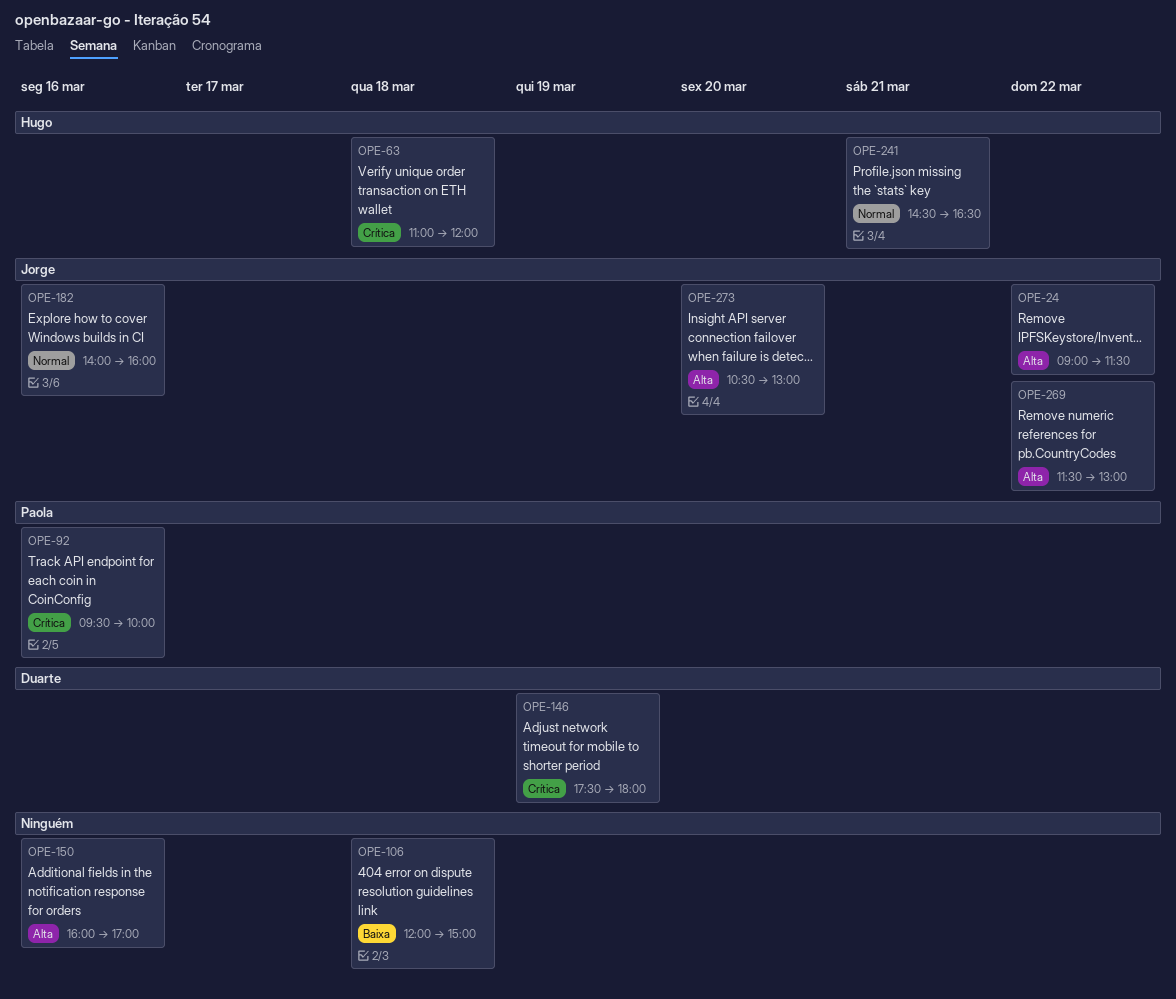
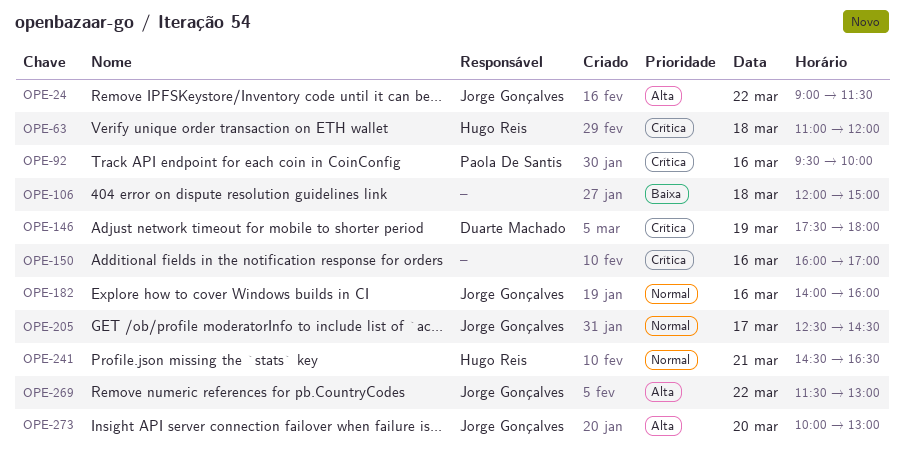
OPE-150, priority: Alta -> Crítica
OPE-205: none -> present
OPE-273, begins: 10:30 -> 10:00

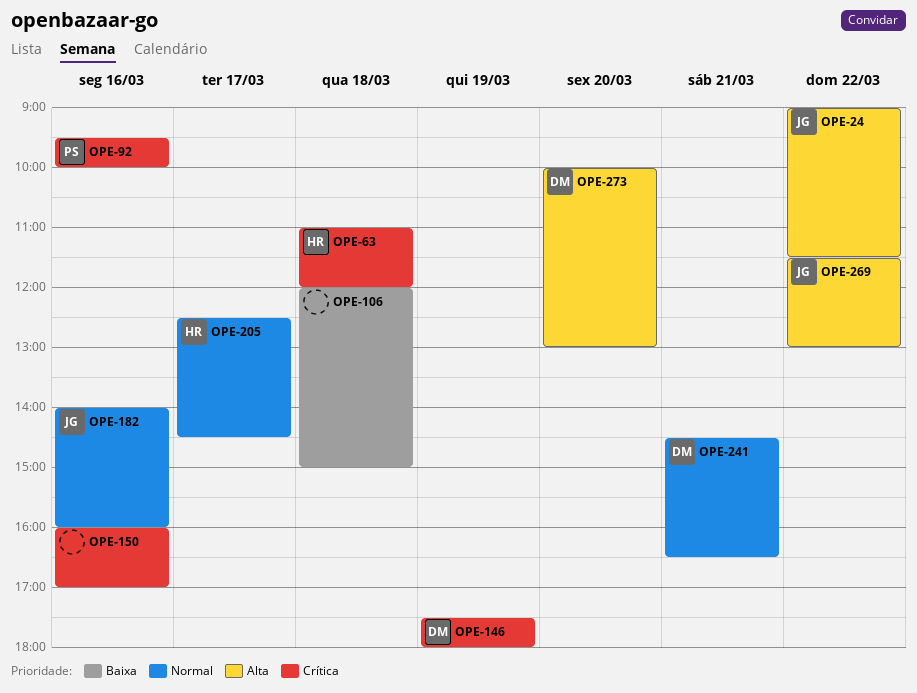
OPE-205, owner: Jorge Gonçalves -> Hugo Reis
OPE-241, owner: Hugo Reis -> Duarte Machado
OPE-273, owner: Jorge Gonçalves -> Duarte Machado

